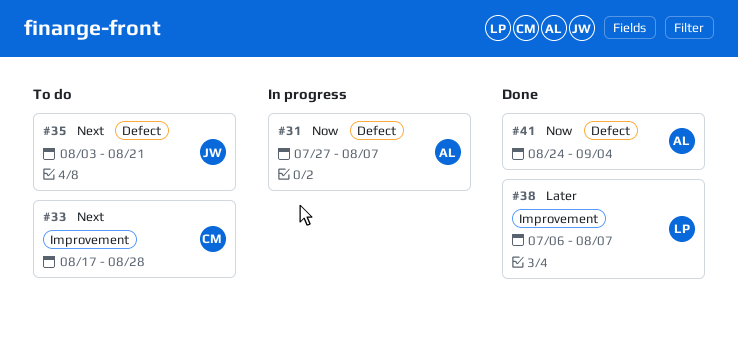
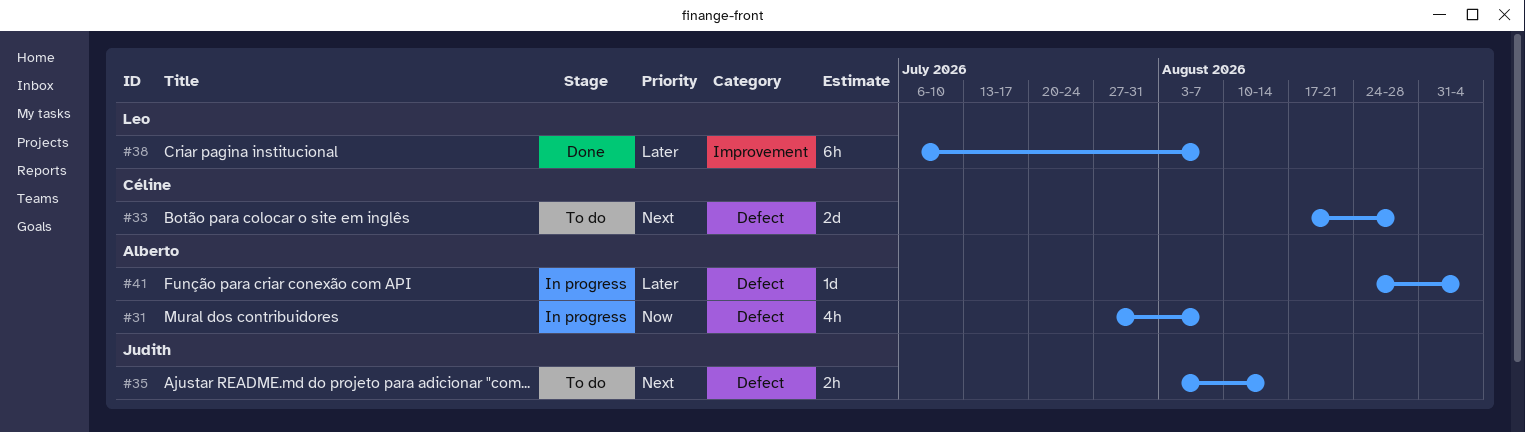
#33, label: Improvement -> Defect
#35, due: Aug 21 -> Aug 14
#41, status: Done -> In progress
#41, priority: Now -> Later

